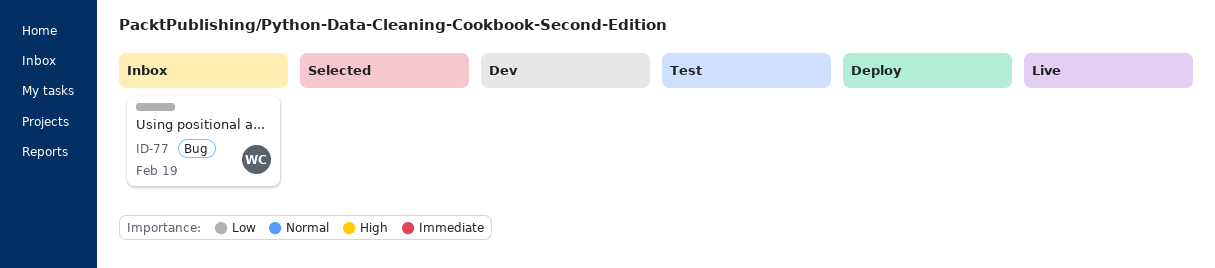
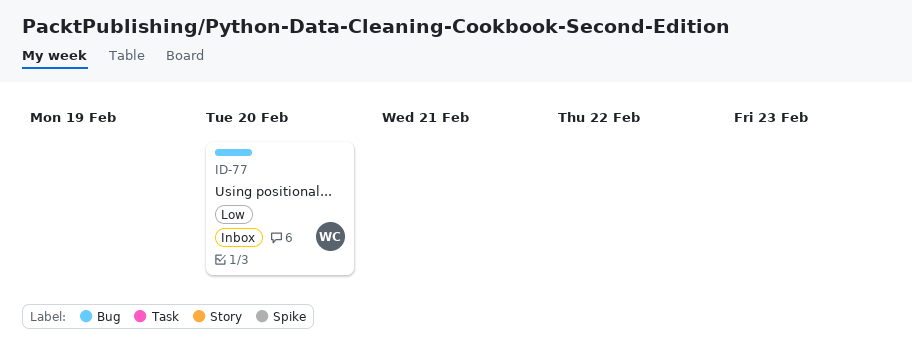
ID-77, due: Feb 19 -> Feb 20

